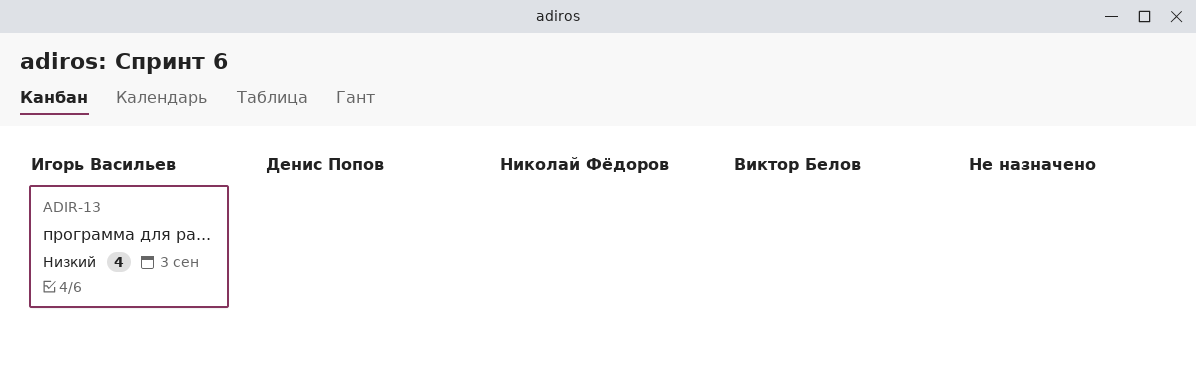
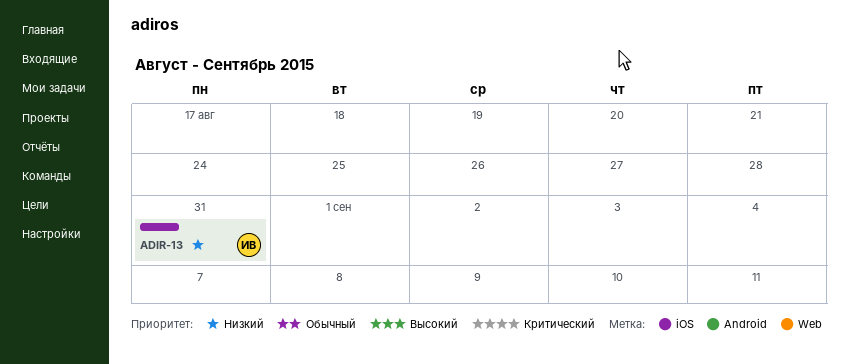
ADIR-13, due: Sep 3 -> Aug 31

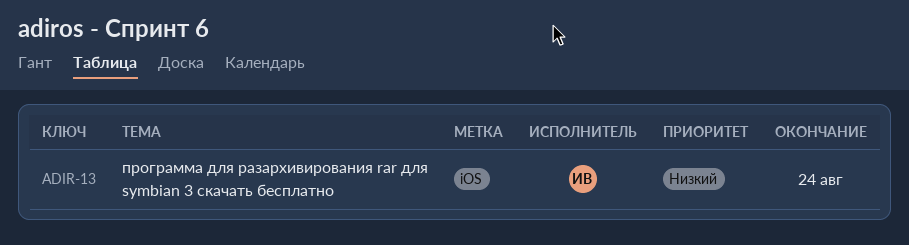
ADIR-13, due: Aug 31 -> Aug 24

